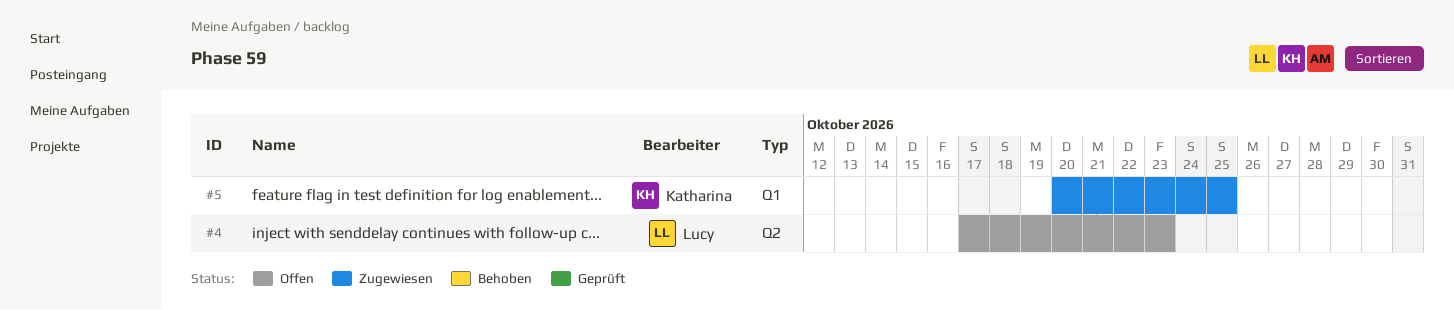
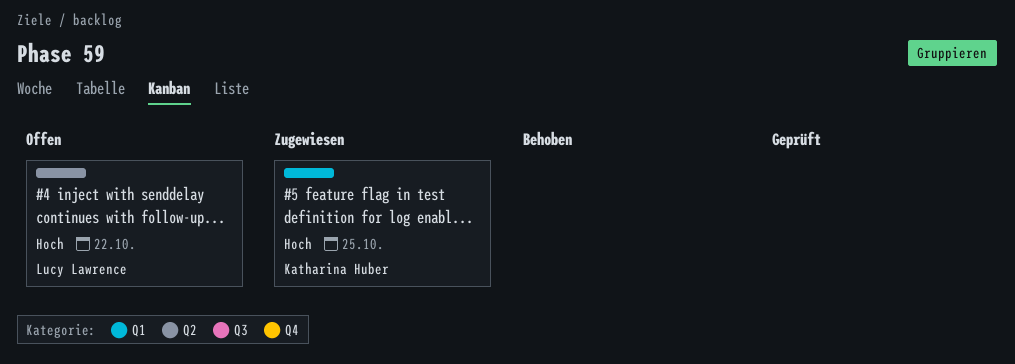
#4, due: Oct 23 -> Oct 22

